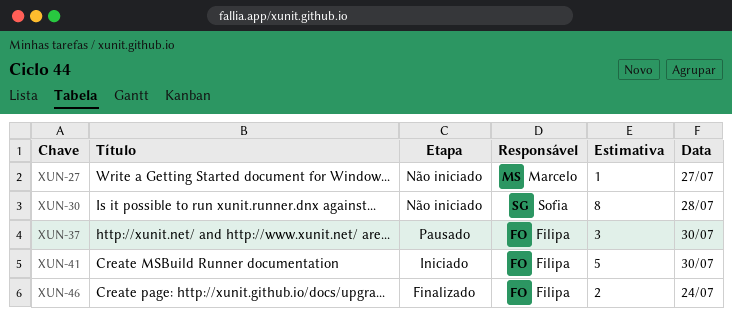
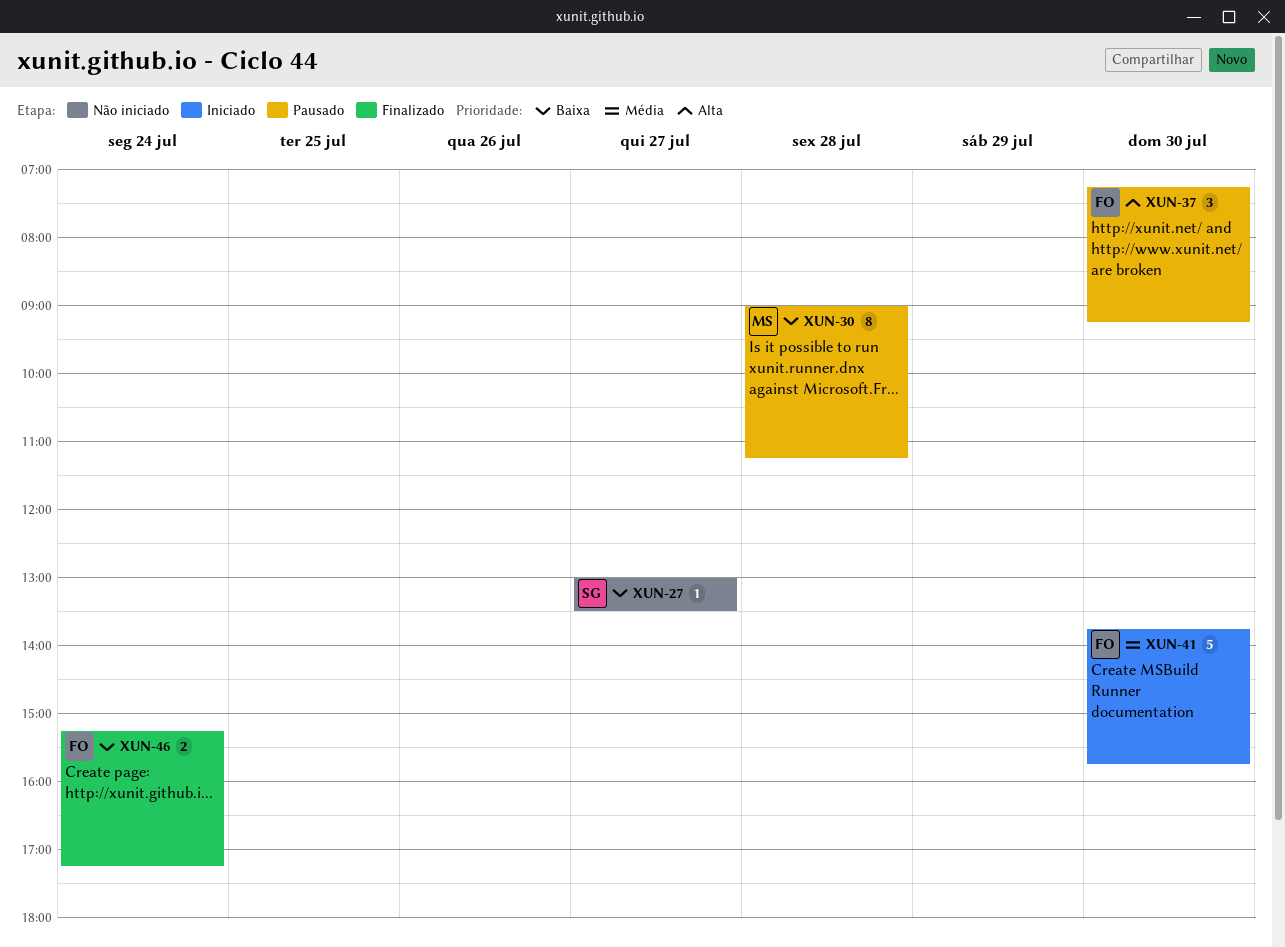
XUN-27, owner: Marcelo -> Sofia
XUN-30, status: Não iniciado -> Pausado
XUN-30, owner: Sofia -> Marcelo

